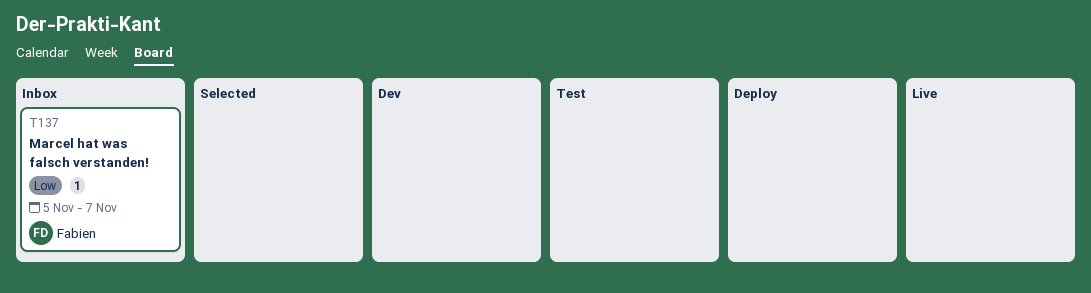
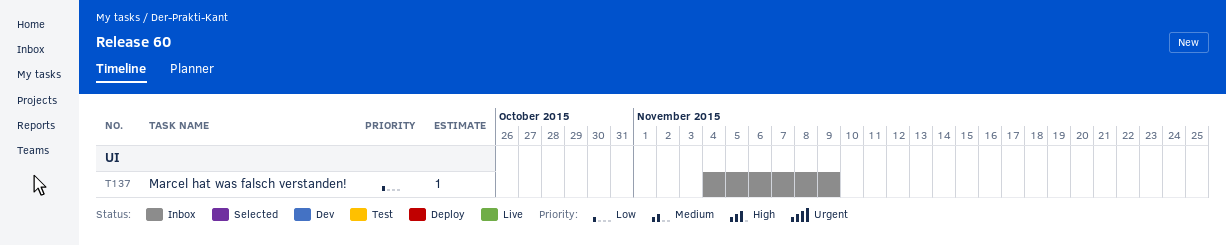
T137, start: Nov 5 -> Nov 4
T137, due: Nov 7 -> Nov 9

